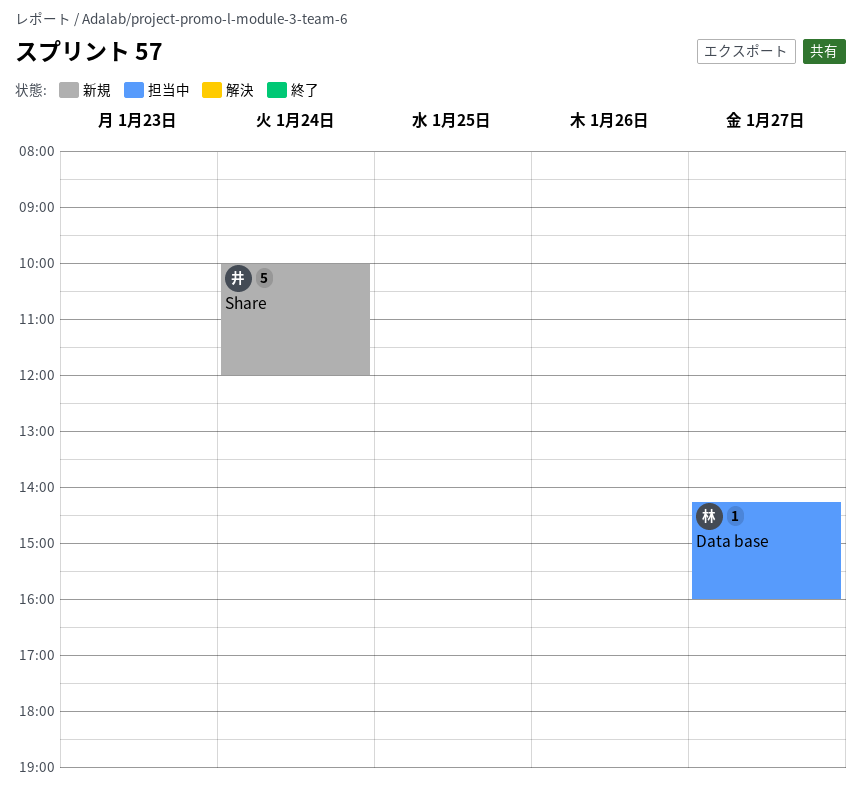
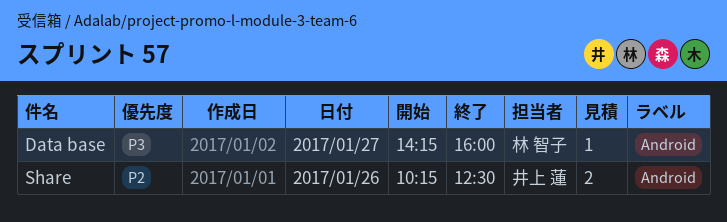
Share, estimate: 5 -> 2
Share, day: Jan 24 -> Jan 26
Share, begins: 10:00 -> 10:15
Share, ends: 12:00 -> 12:30

